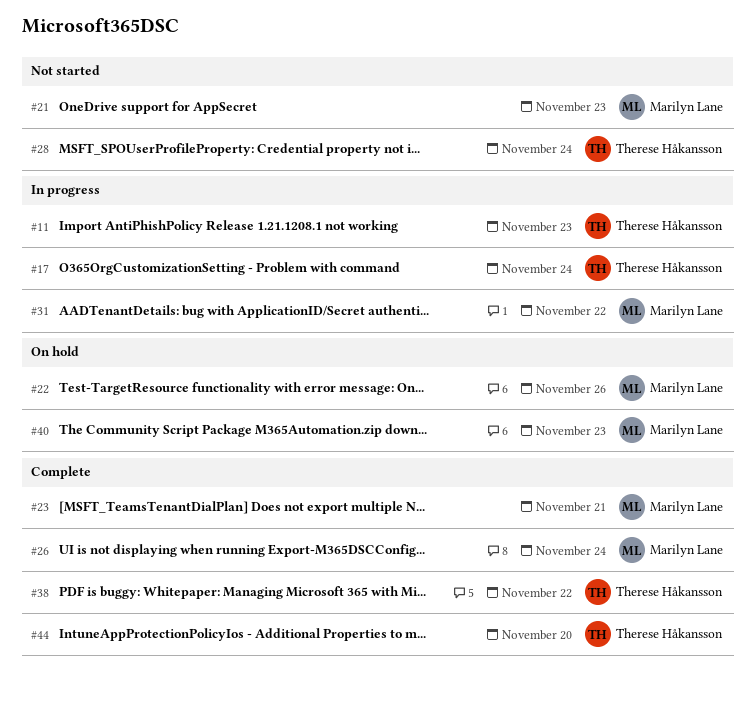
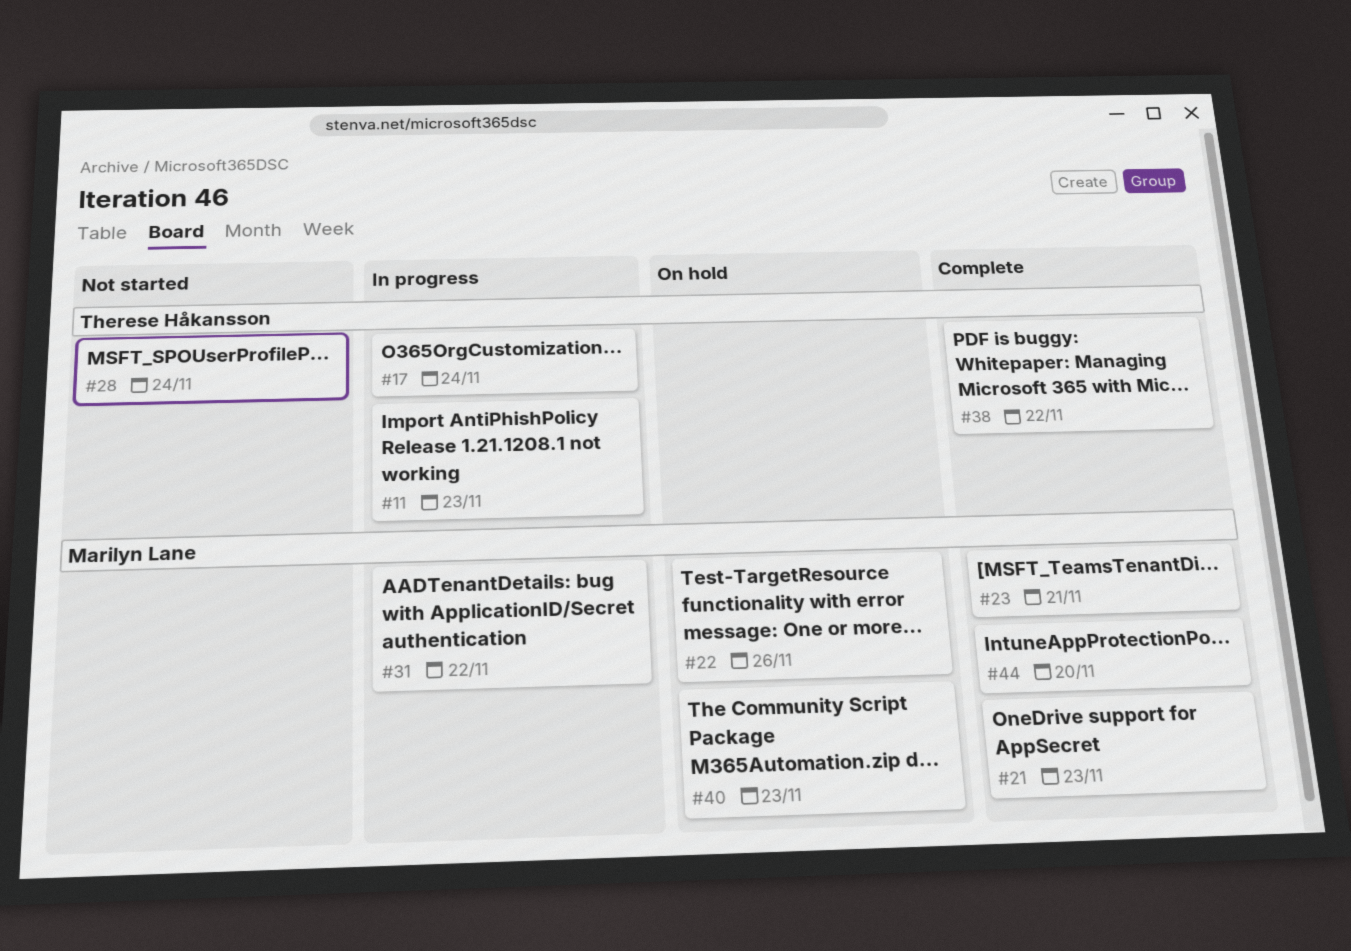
#21, status: Not started -> Complete
#26: present -> none
#44, owner: Therese Håkansson -> Marilyn Lane

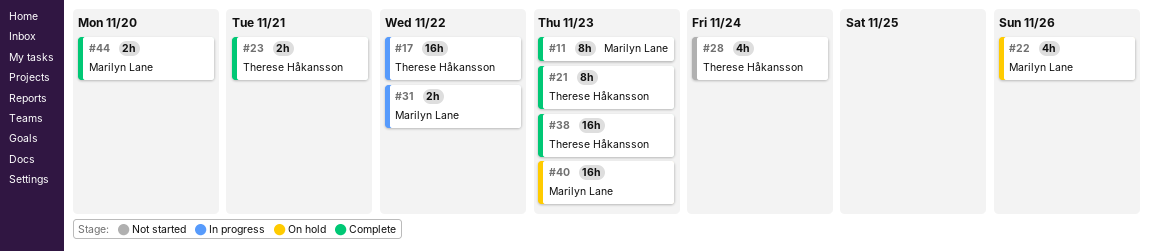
#11, status: In progress -> Complete
#11, owner: Therese Håkansson -> Marilyn Lane
#17, due: Nov 24 -> Nov 22
#21, owner: Marilyn Lane -> Therese Håkansson
#23, owner: Marilyn Lane -> Therese Håkansson
#38, due: Nov 22 -> Nov 23

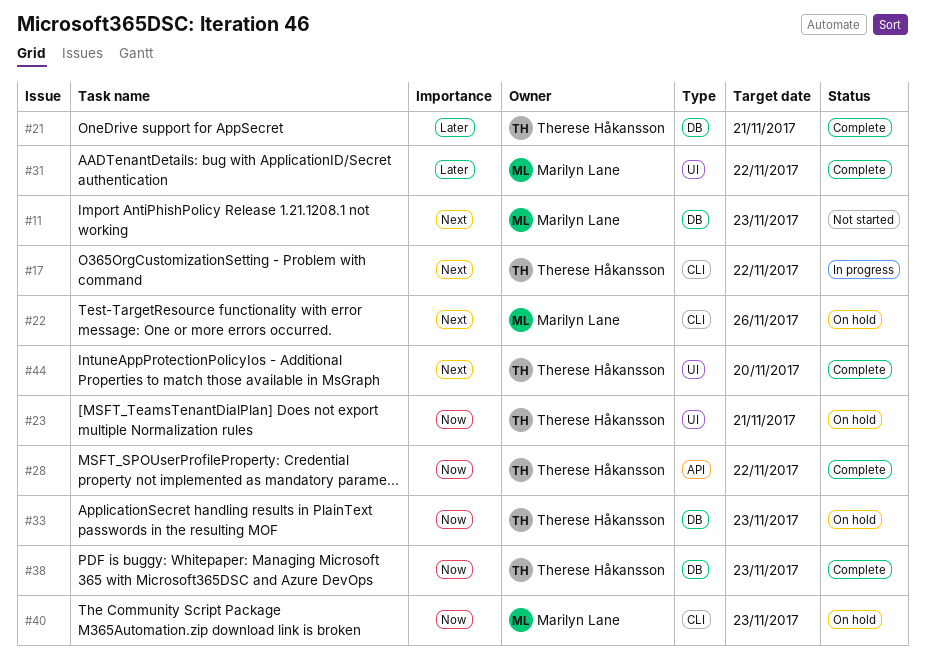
#11, status: Complete -> Not started
#21, due: Nov 23 -> Nov 21
#23, status: Complete -> On hold
#28, status: Not started -> Complete
#28, due: Nov 24 -> Nov 22
#31, status: In progress -> Complete
#33: none -> present
#44, owner: Marilyn Lane -> Therese Håkansson

